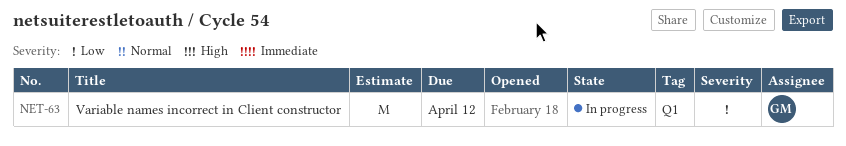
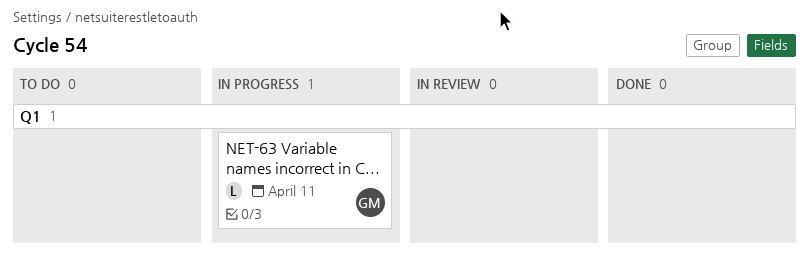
NET-63, estimate: M -> L
NET-63, due: Apr 12 -> Apr 11

